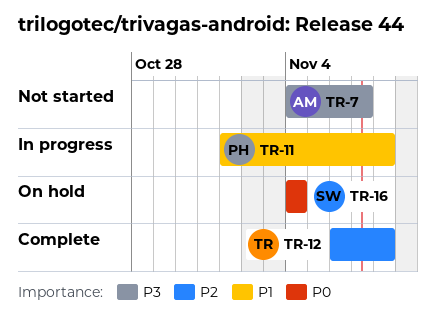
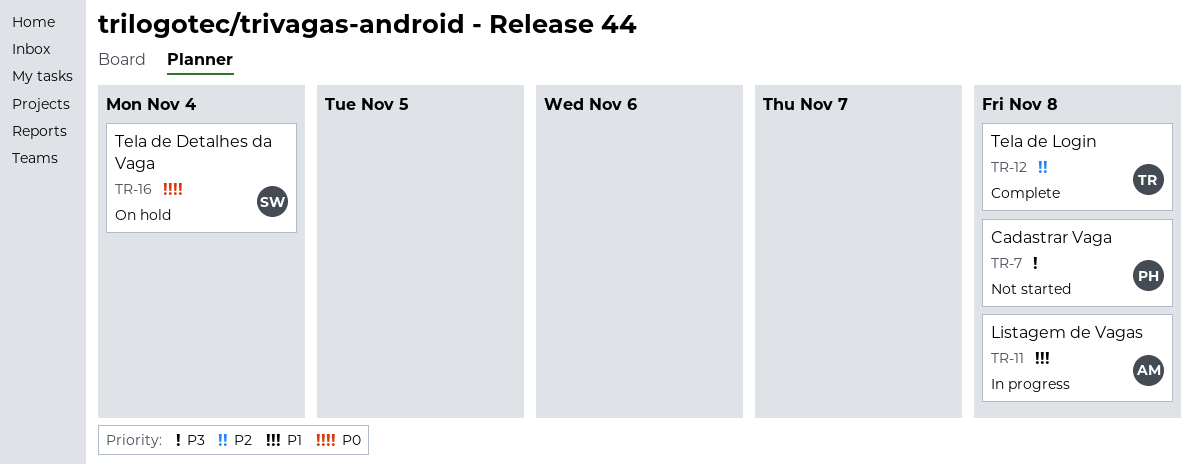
TR-7, owner: AM -> PH
TR-7, due: Nov 7 -> Nov 8
TR-11, owner: PH -> AM

